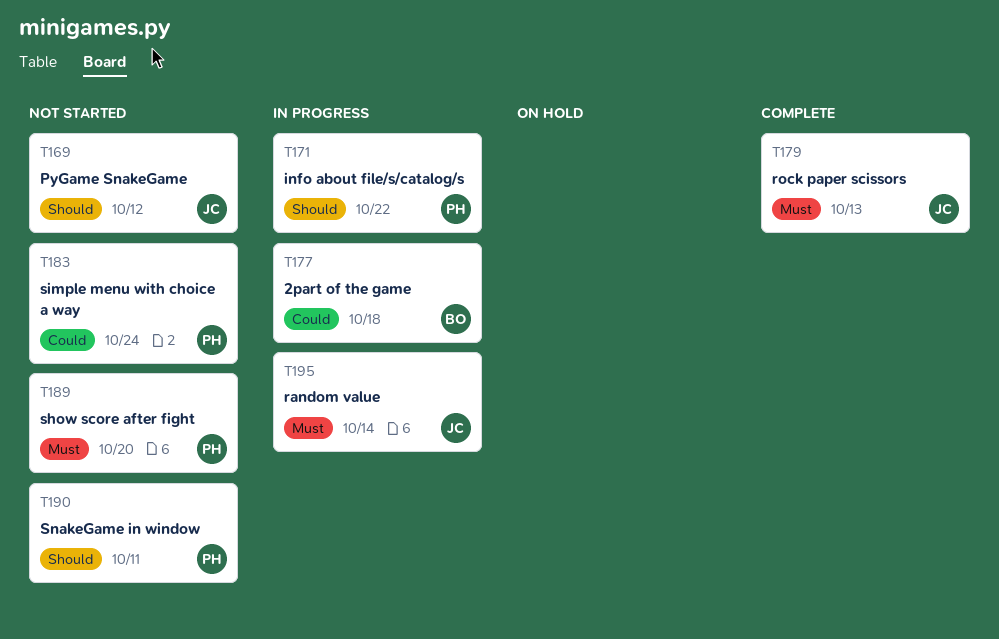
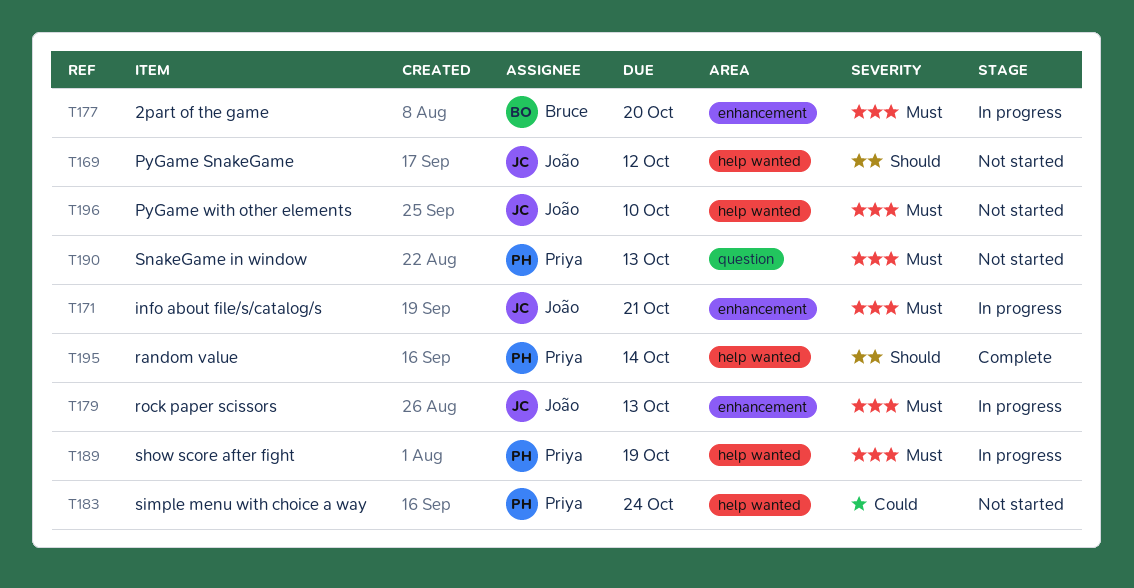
T171, owner: Priya -> João
T171, priority: Should -> Must
T171, due: Oct 22 -> Oct 21
T177, priority: Could -> Must
T177, due: Oct 18 -> Oct 20
T179, status: Complete -> In progress
T189, status: Not started -> In progress
T189, due: Oct 20 -> Oct 19
T190, priority: Should -> Must
T190, due: Oct 11 -> Oct 13
T195, status: In progress -> Complete
T195, owner: João -> Priya
T195, priority: Must -> Should
T196: none -> present

